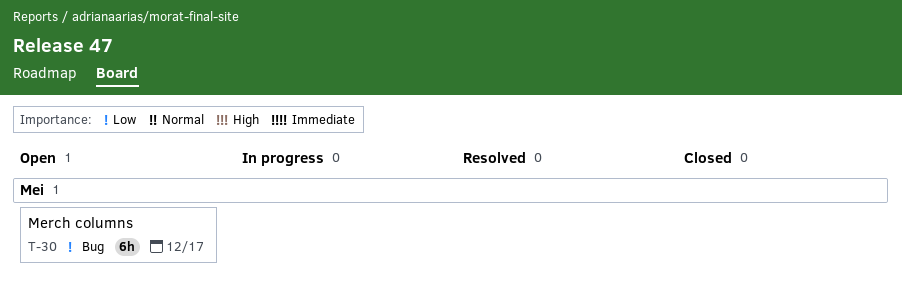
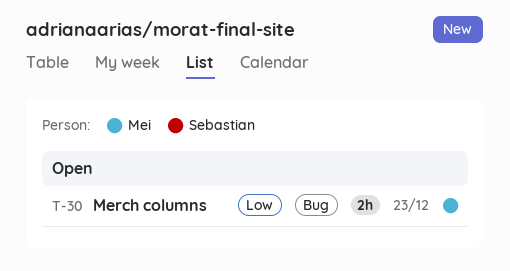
T-30, estimate: 6h -> 2h
T-30, due: Dec 17 -> Dec 23

